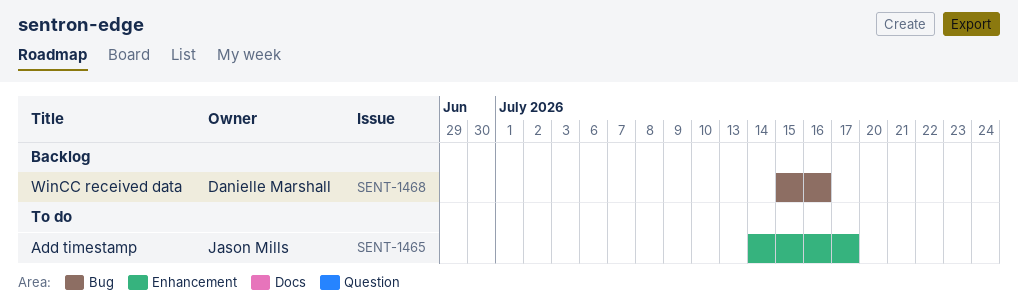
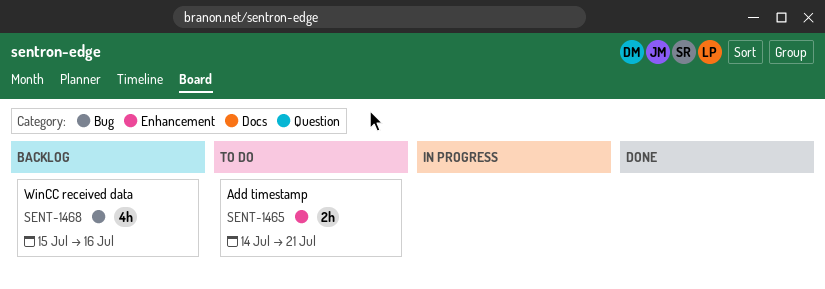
SENT-1465, due: Jul 17 -> Jul 21

